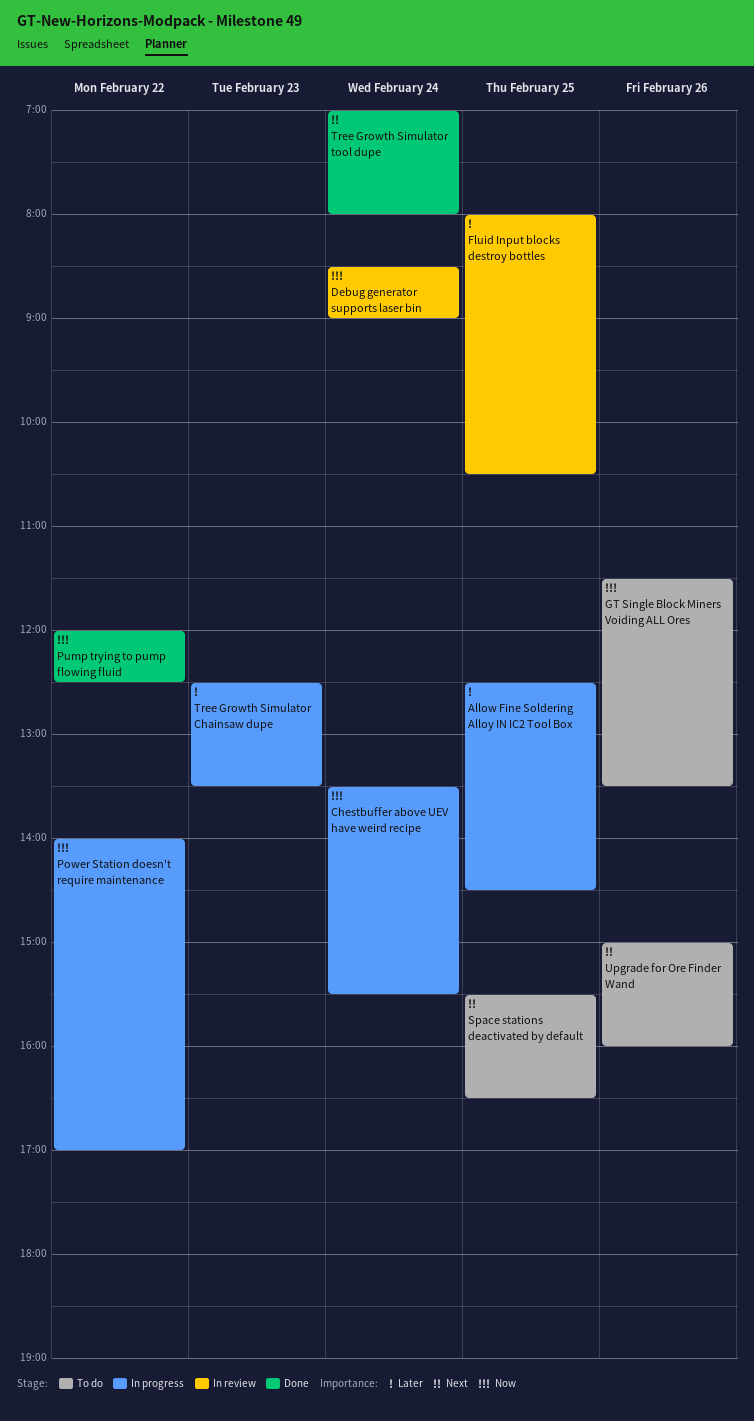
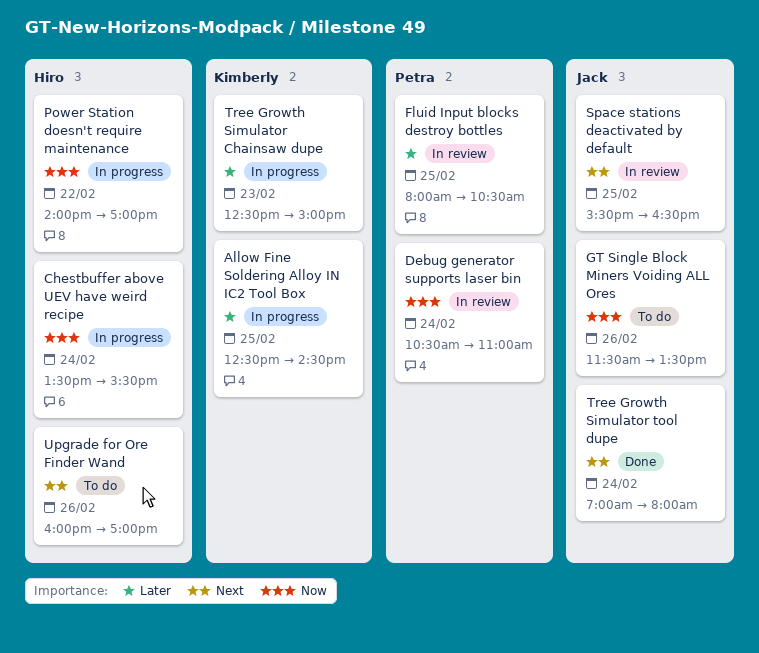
Debug generator supports laser bin, begins: 08:30 -> 10:30
Debug generator supports laser bin, ends: 09:00 -> 11:00
Pump trying to pump flowing fluid: present -> none
Space stations deactivated by default, status: To do -> In review
Tree Growth Simulator Chainsaw dupe, ends: 13:30 -> 15:00
Upgrade for Ore Finder Wand, begins: 15:00 -> 16:00
Upgrade for Ore Finder Wand, ends: 16:00 -> 17:00

